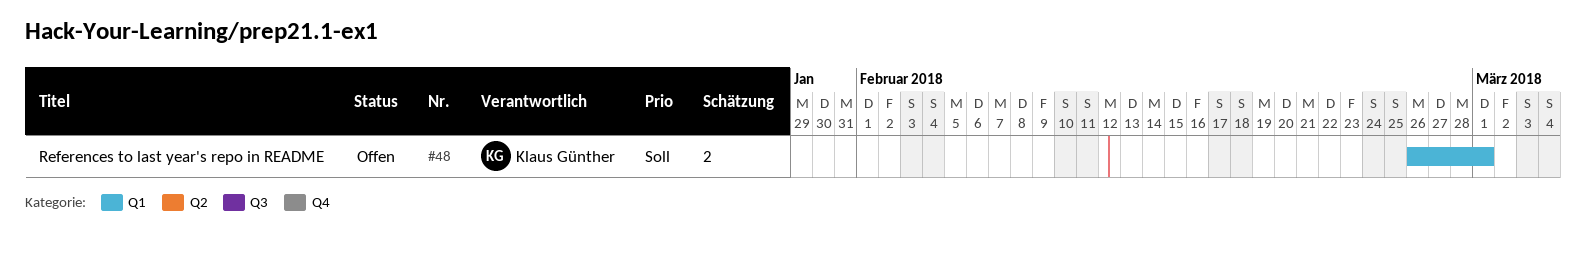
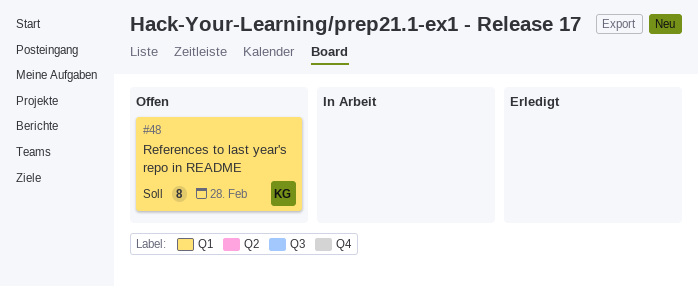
#48, estimate: 2 -> 8
#48, due: Mar 1 -> Feb 28

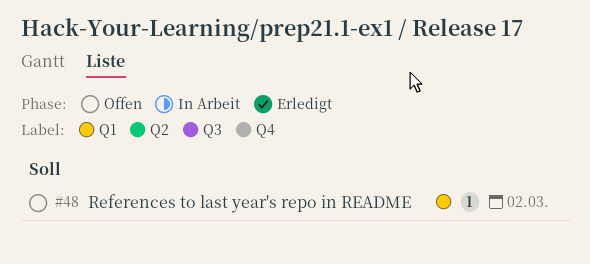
#48, estimate: 8 -> 1
#48, due: Feb 28 -> Mar 2

